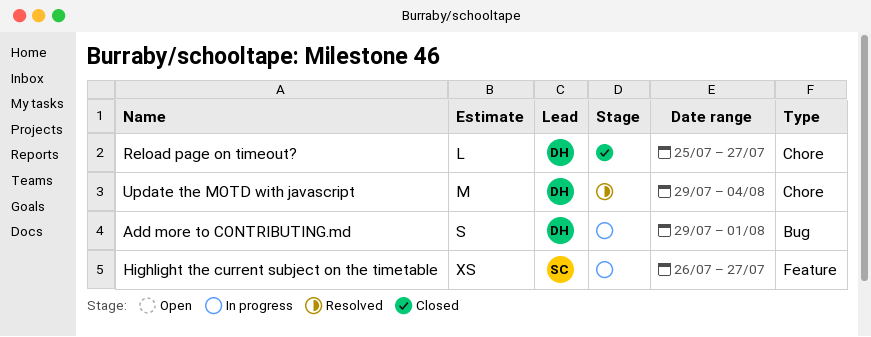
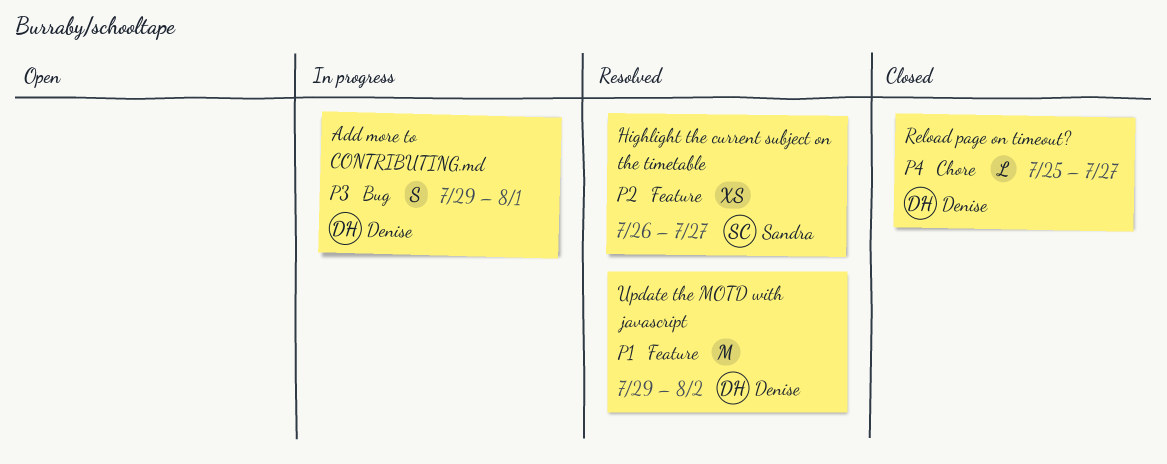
Highlight the current subject on the timetable, status: In progress -> Resolved
Update the MOTD with javascript, label: Chore -> Feature
Update the MOTD with javascript, due: Aug 4 -> Aug 2

